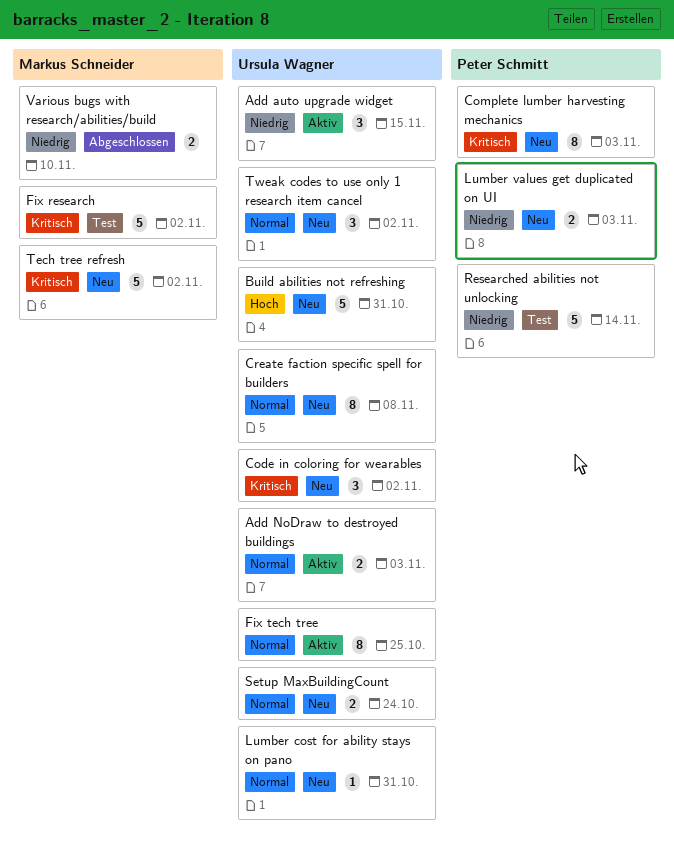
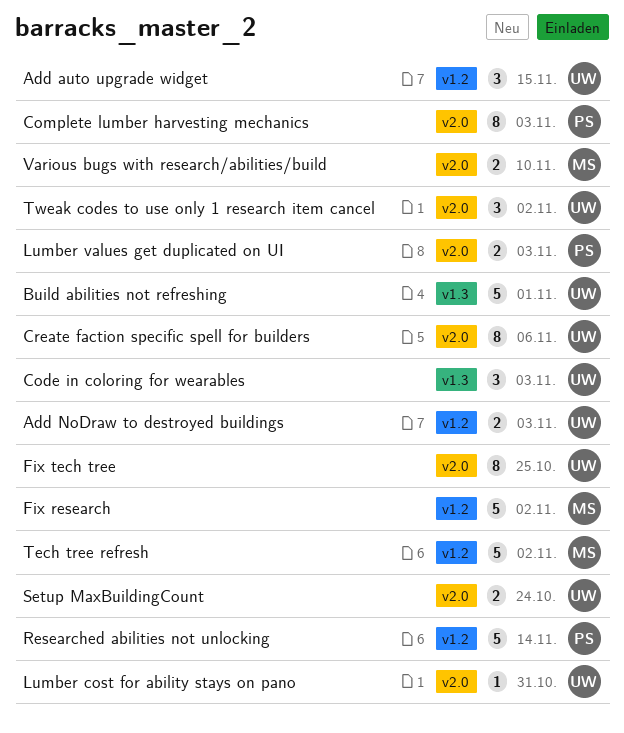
Build abilities not refreshing, due: Oct 31 -> Nov 1
Code in coloring for wearables, due: Nov 2 -> Nov 3
Create faction specific spell for builders, due: Nov 8 -> Nov 6

